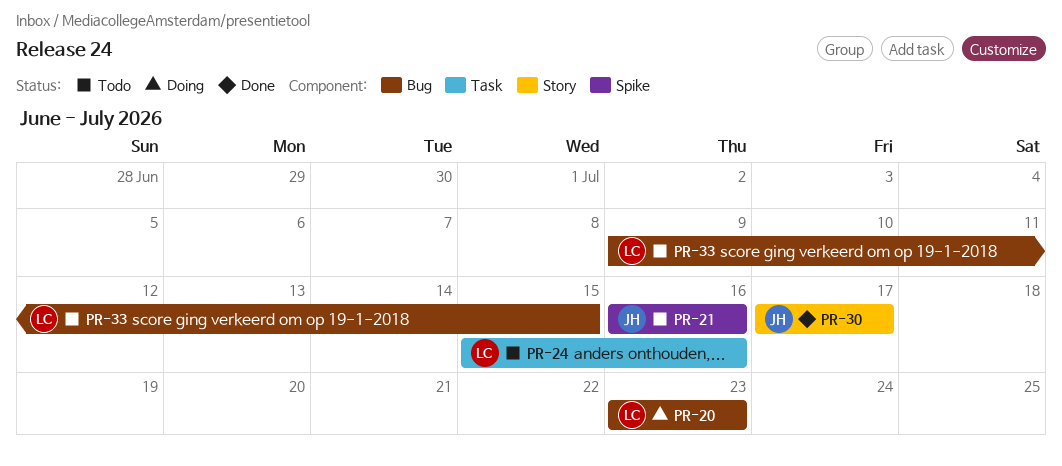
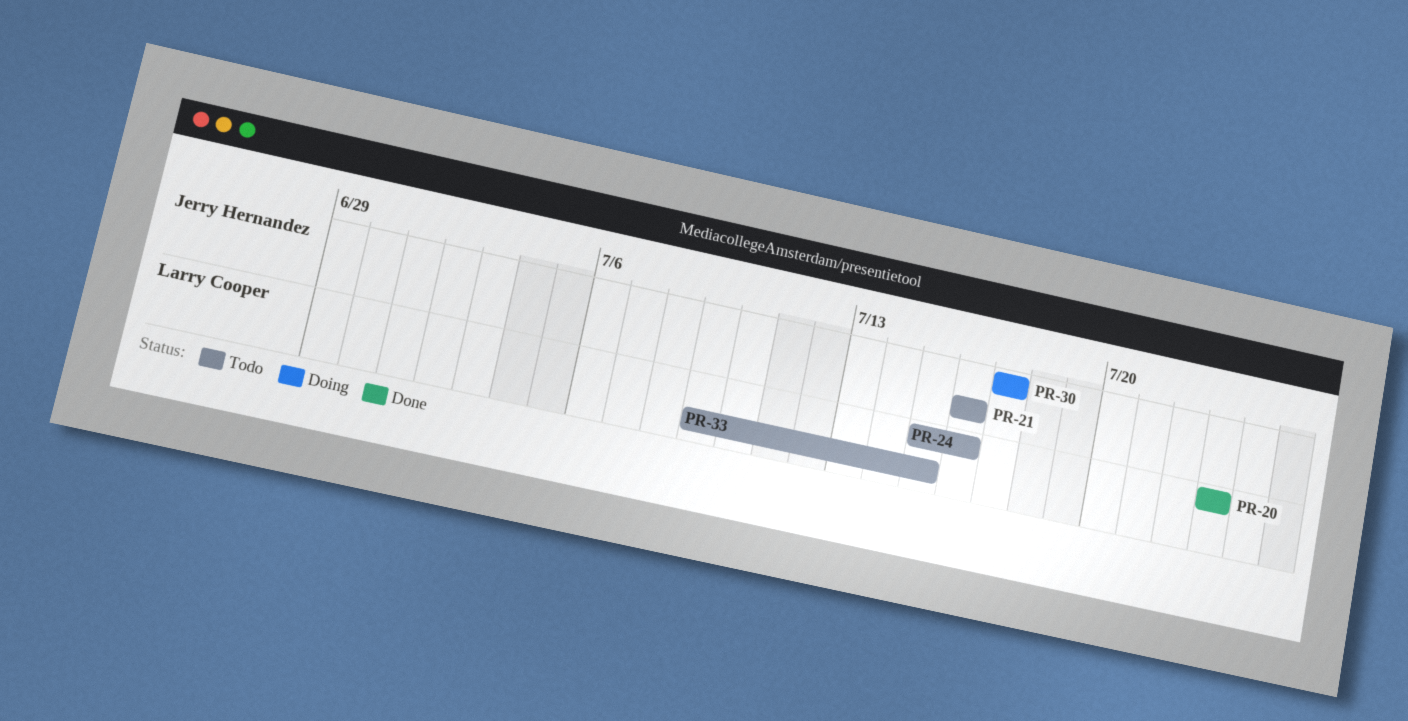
PR-20, status: Doing -> Done
PR-30, status: Done -> Doing

